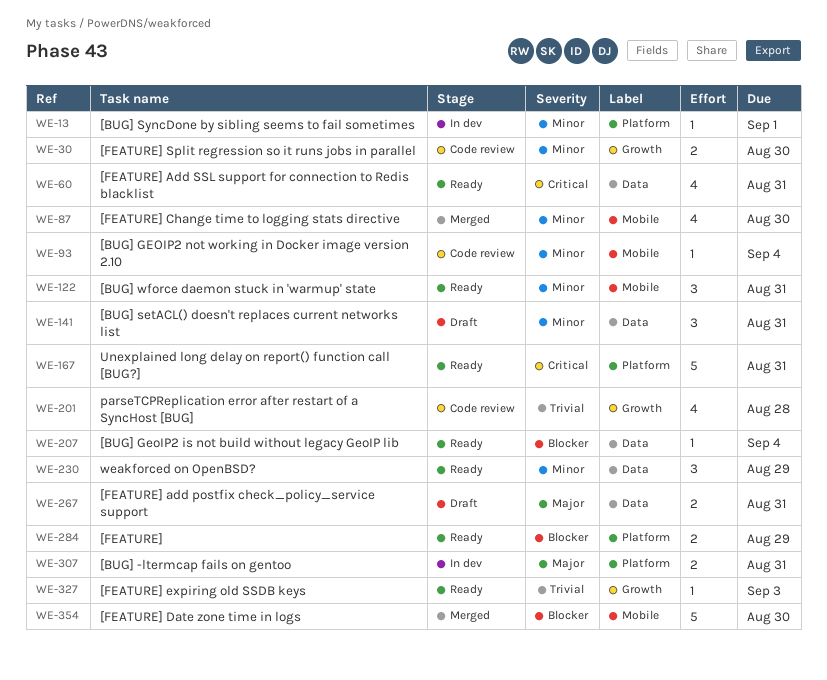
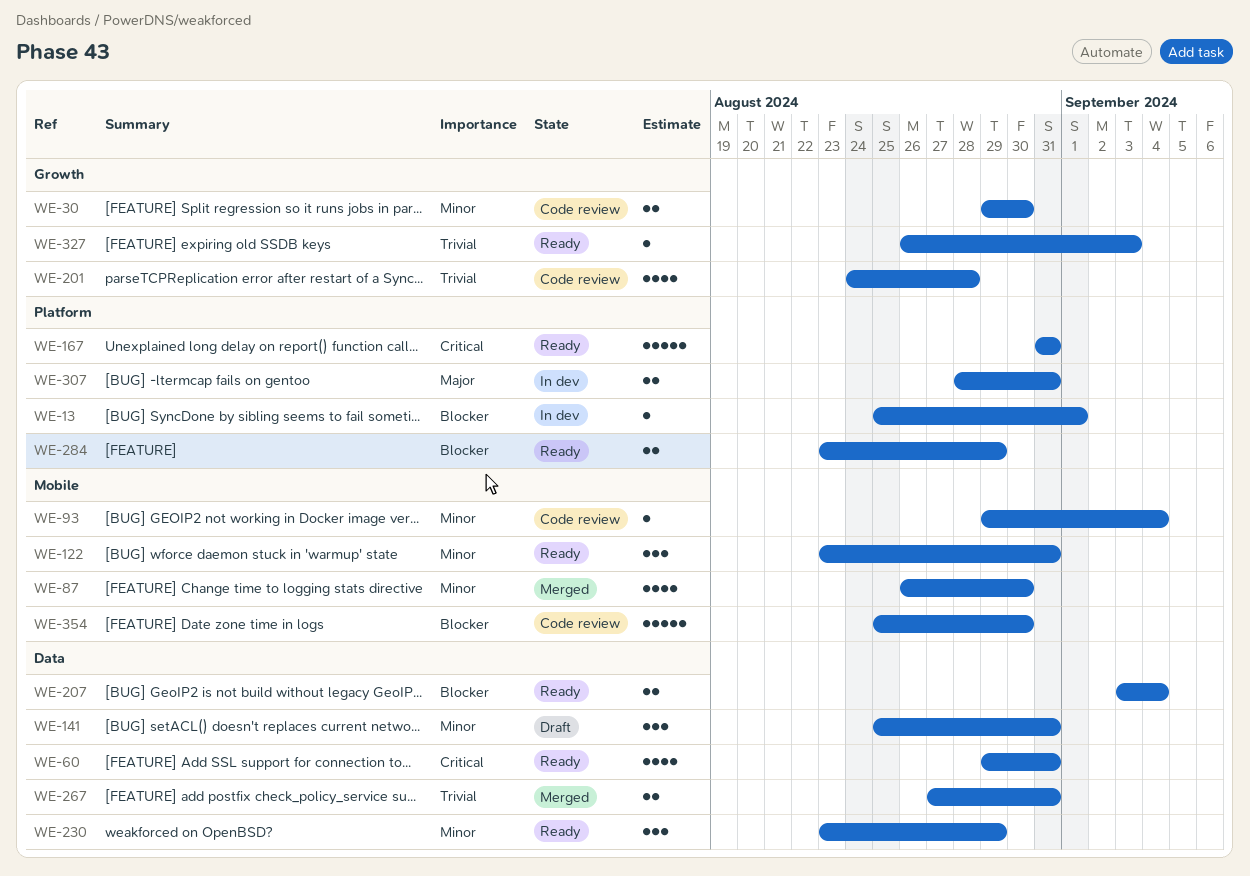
WE-13, priority: Minor -> Blocker
WE-207, estimate: 1 -> 2
WE-267, status: Draft -> Merged
WE-267, priority: Major -> Trivial
WE-354, status: Merged -> Code review

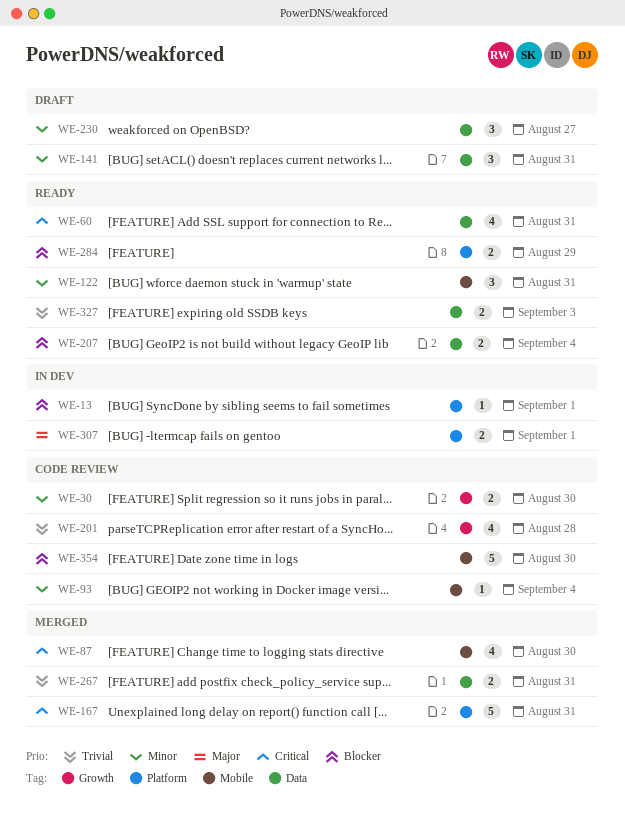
WE-87, priority: Minor -> Critical
WE-167, status: Ready -> Merged
WE-230, status: Ready -> Draft
WE-230, due: Aug 29 -> Aug 27
WE-307, due: Aug 31 -> Sep 1
WE-327, label: Growth -> Data
WE-327, estimate: 1 -> 2

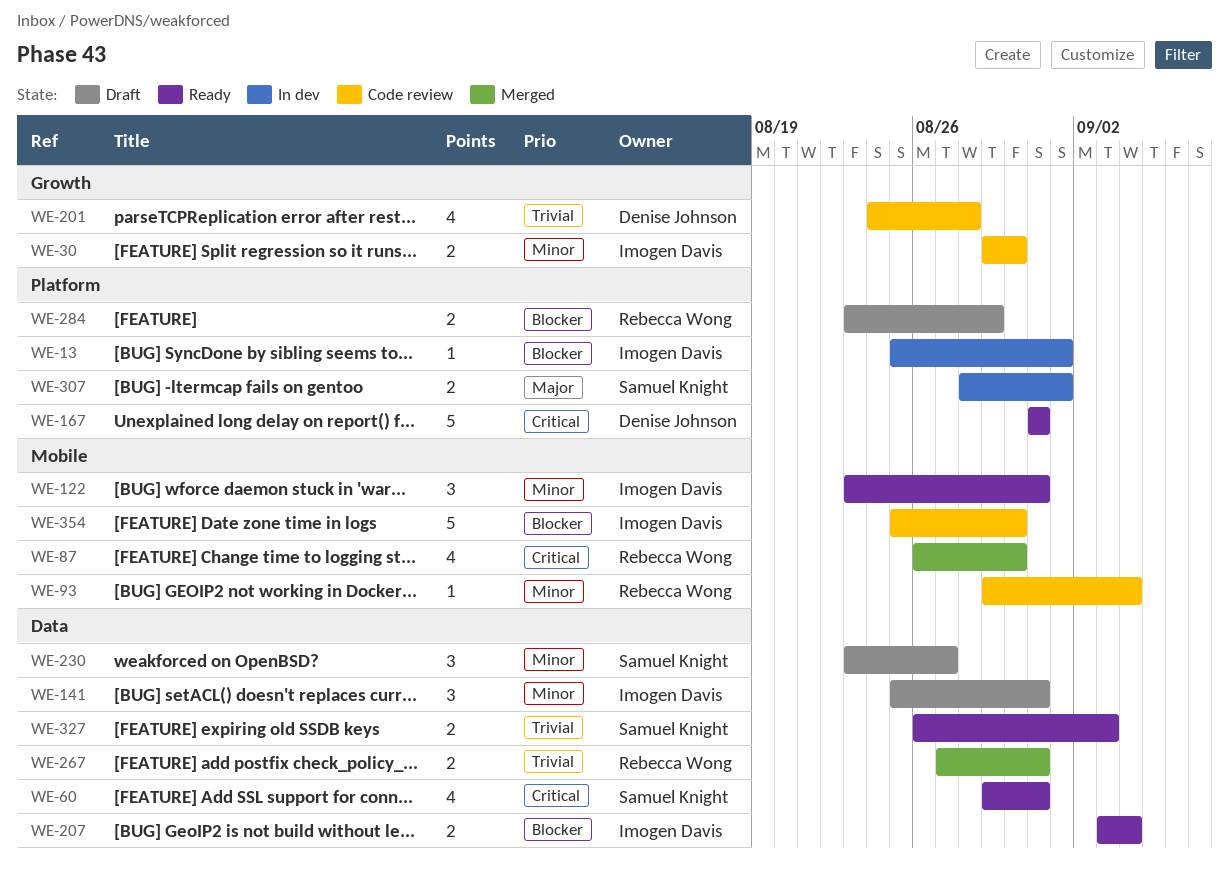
WE-167, status: Merged -> Ready
WE-284, status: Ready -> Draft

